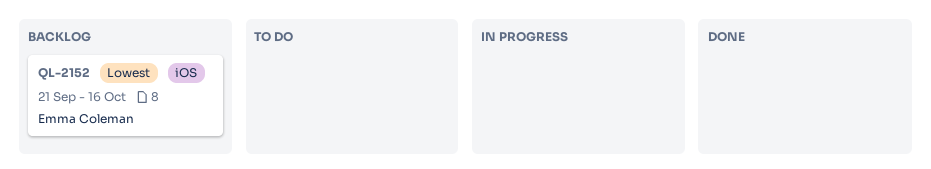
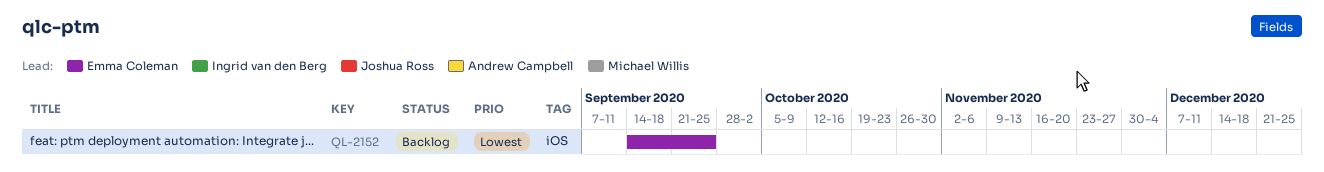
QL-2152, start: Sep 21 -> Sep 14
QL-2152, due: Oct 16 -> Sep 25

